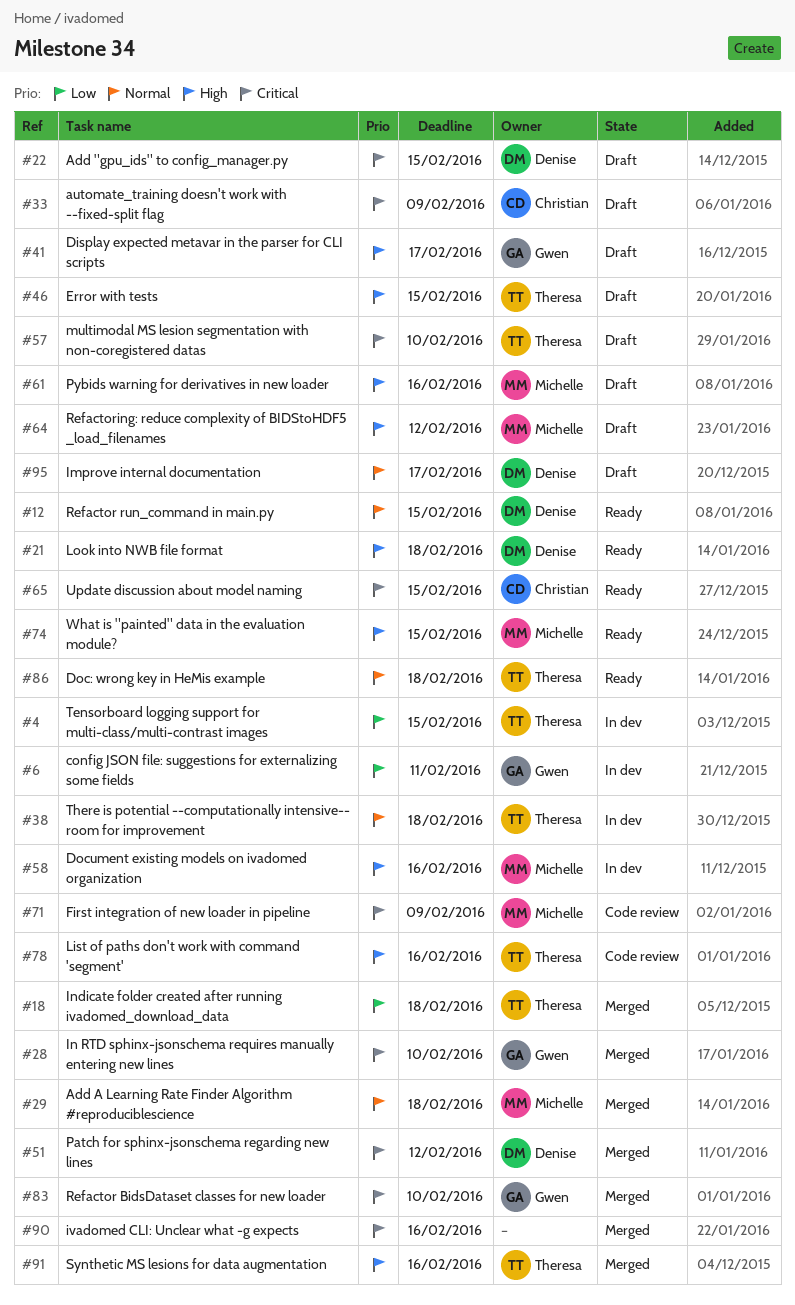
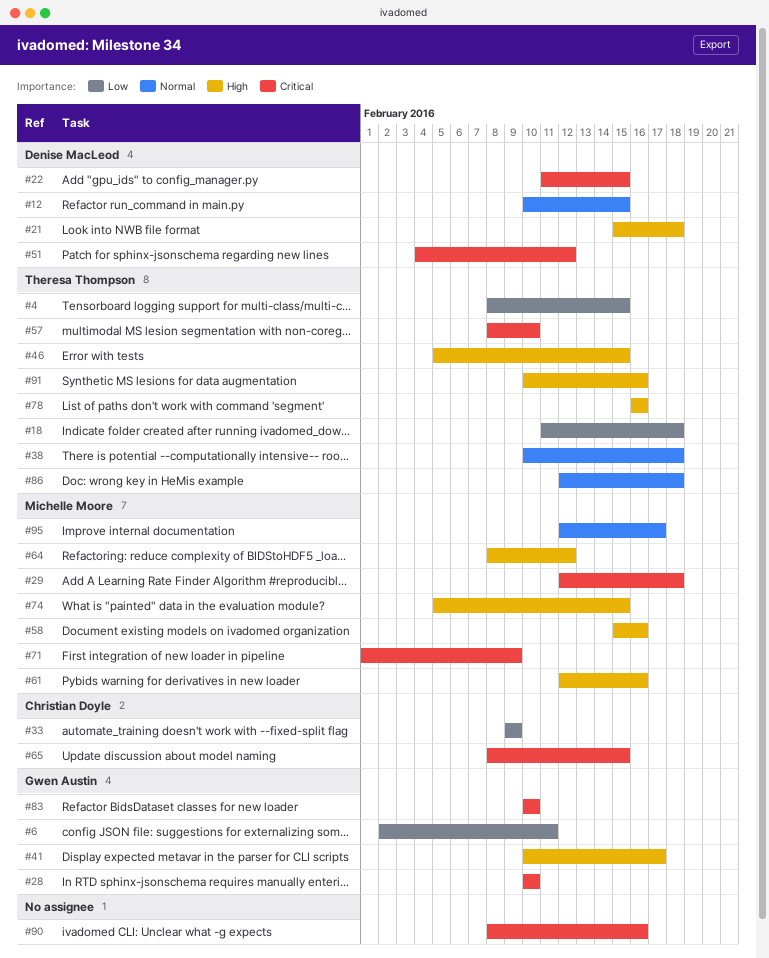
#29, priority: Normal -> Critical
#33, priority: Critical -> Low
#95, owner: Denise MacLeod -> Michelle Moore

